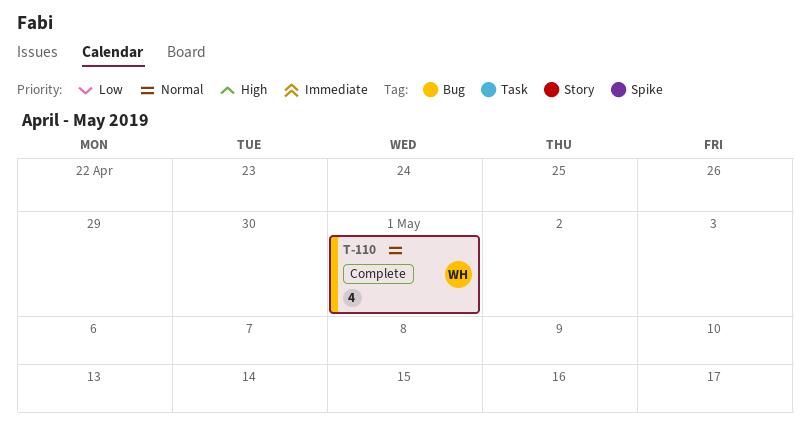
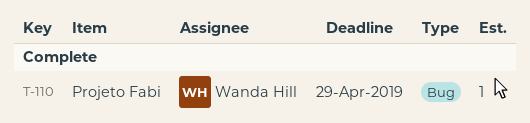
T-110, estimate: 4 -> 1
T-110, due: May 1 -> Apr 29

